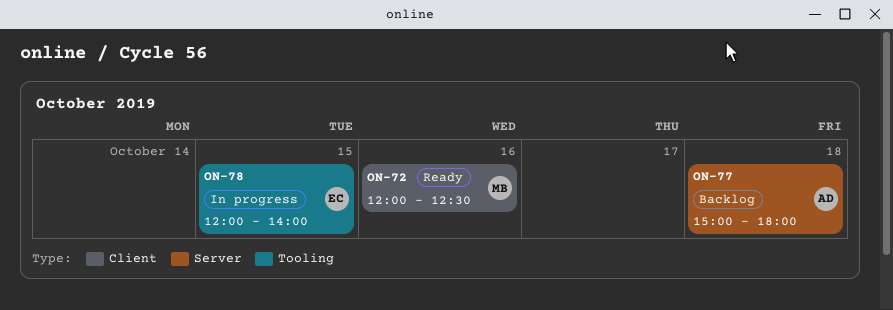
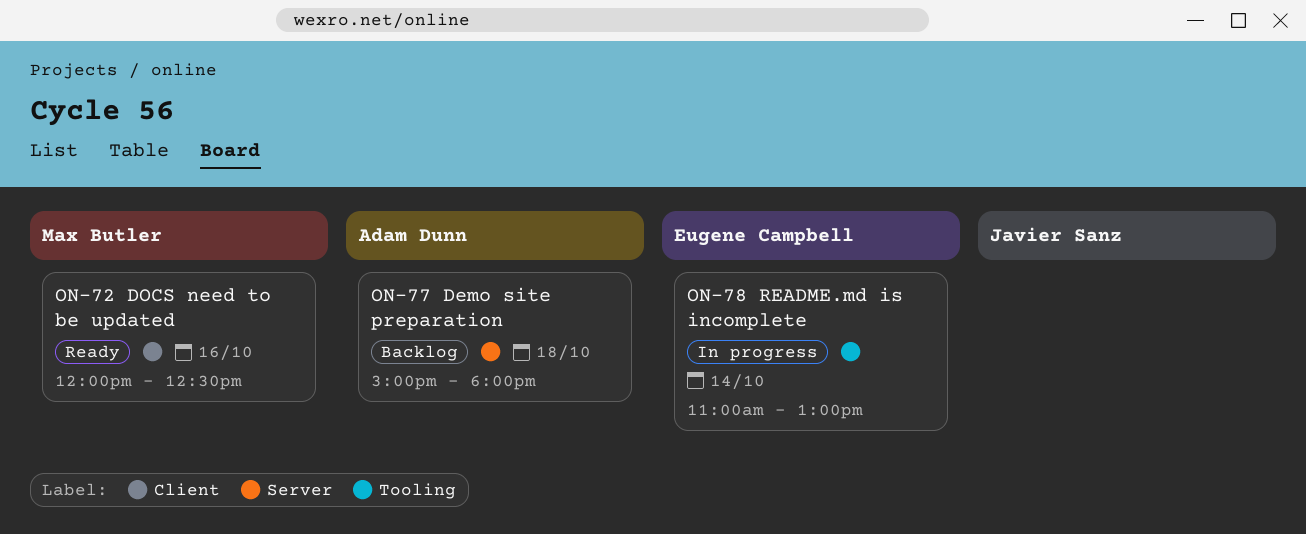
ON-78, day: Oct 15 -> Oct 14
ON-78, begins: 12:00 -> 11:00
ON-78, ends: 14:00 -> 13:00

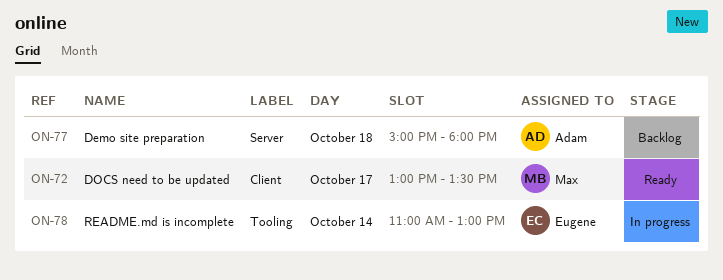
ON-72, day: Oct 16 -> Oct 17
ON-72, begins: 12:00 -> 13:00
ON-72, ends: 12:30 -> 13:30

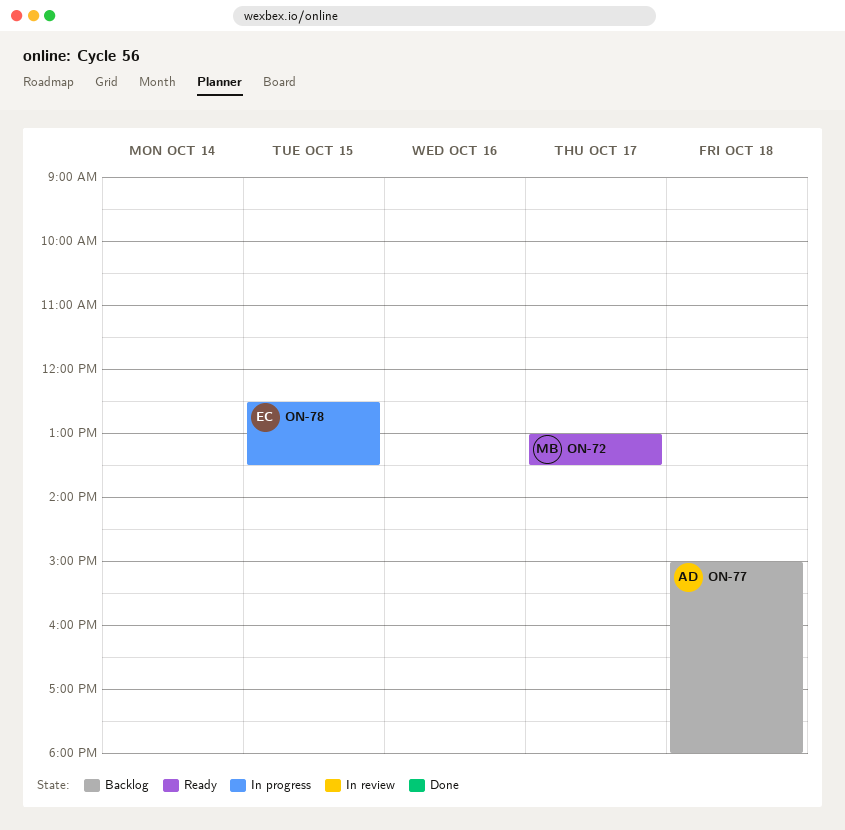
ON-78, day: Oct 14 -> Oct 15
ON-78, begins: 11:00 -> 12:30
ON-78, ends: 13:00 -> 13:30

